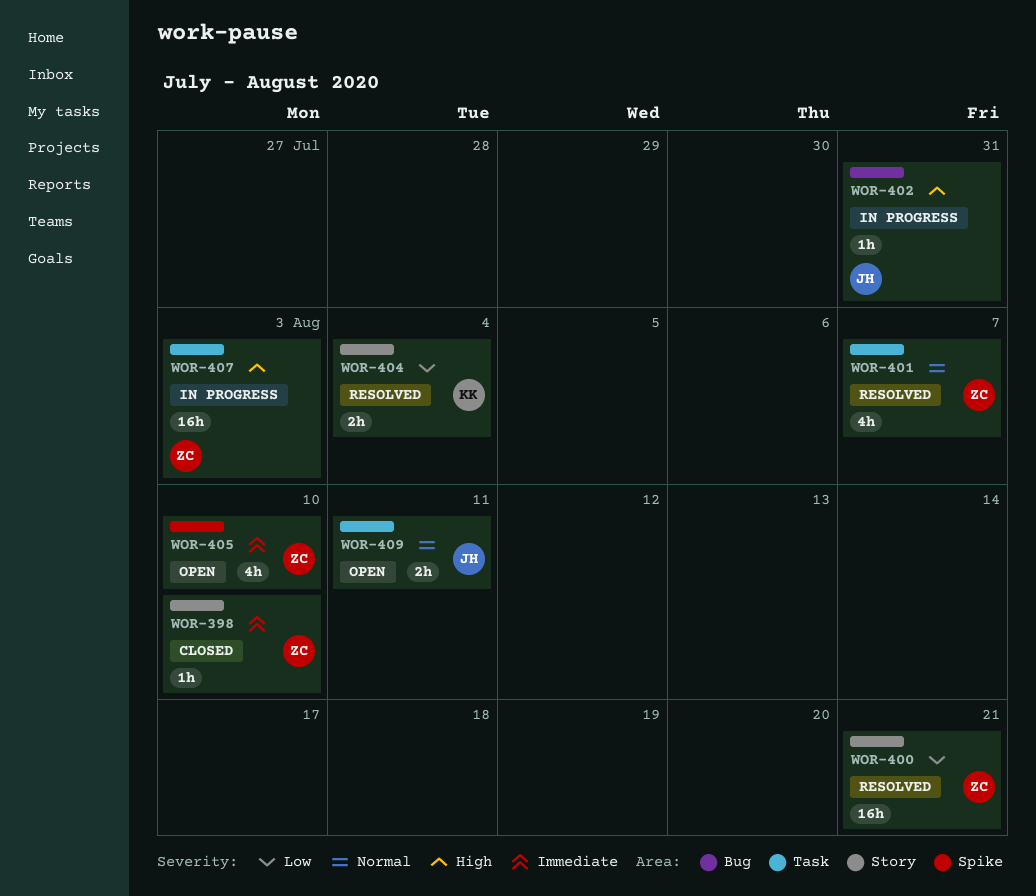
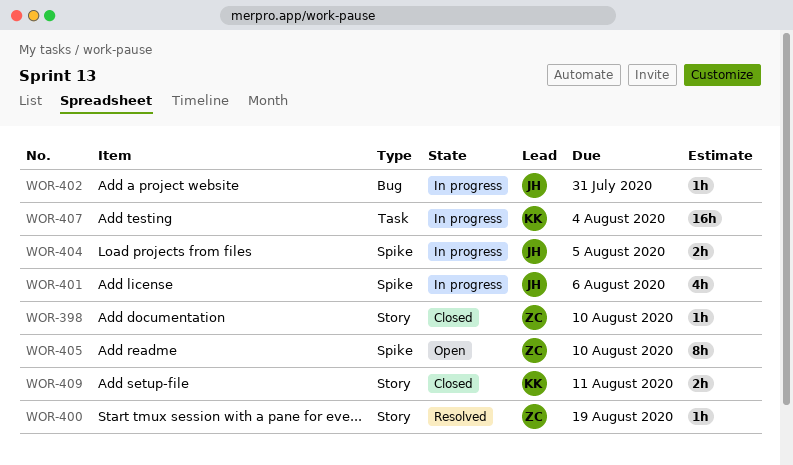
WOR-400, estimate: 16h -> 1h
WOR-400, due: Aug 21 -> Aug 19
WOR-401, status: Resolved -> In progress
WOR-401, owner: ZC -> JH
WOR-401, label: Task -> Spike
WOR-401, due: Aug 7 -> Aug 6
WOR-404, status: Resolved -> In progress
WOR-404, owner: KK -> JH
WOR-404, label: Story -> Spike
WOR-404, due: Aug 4 -> Aug 5
WOR-405, estimate: 4h -> 8h
WOR-407, owner: ZC -> KK
WOR-407, due: Aug 3 -> Aug 4
WOR-409, status: Open -> Closed
WOR-409, owner: JH -> KK
WOR-409, label: Task -> Story

